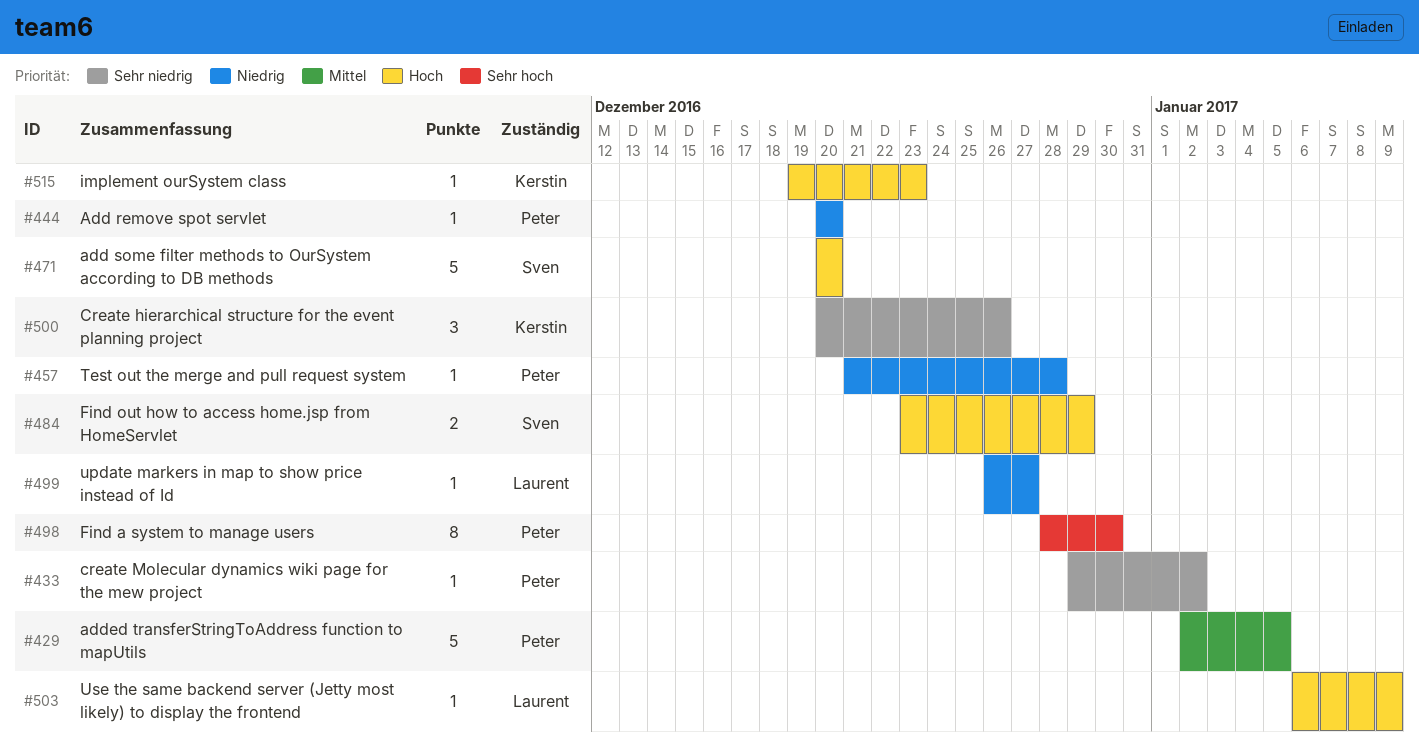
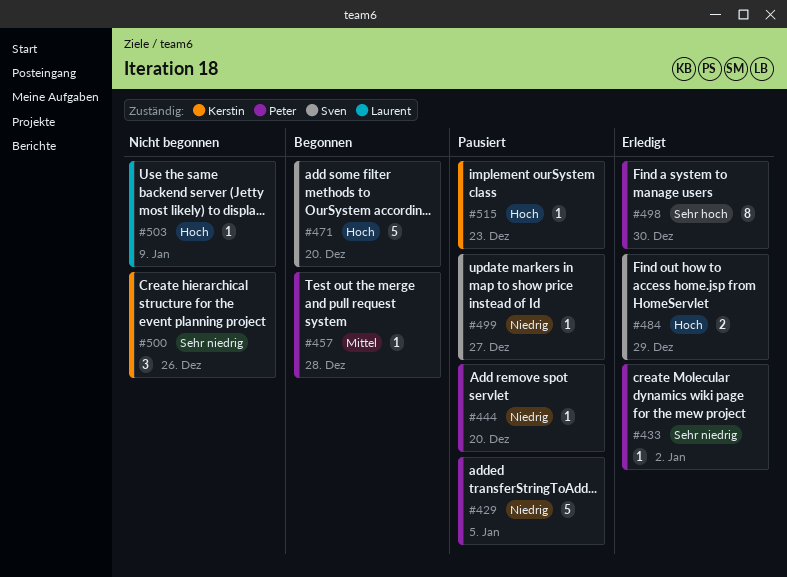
#429, priority: Mittel -> Niedrig
#457, priority: Niedrig -> Mittel
#499, owner: Laurent -> Sven

